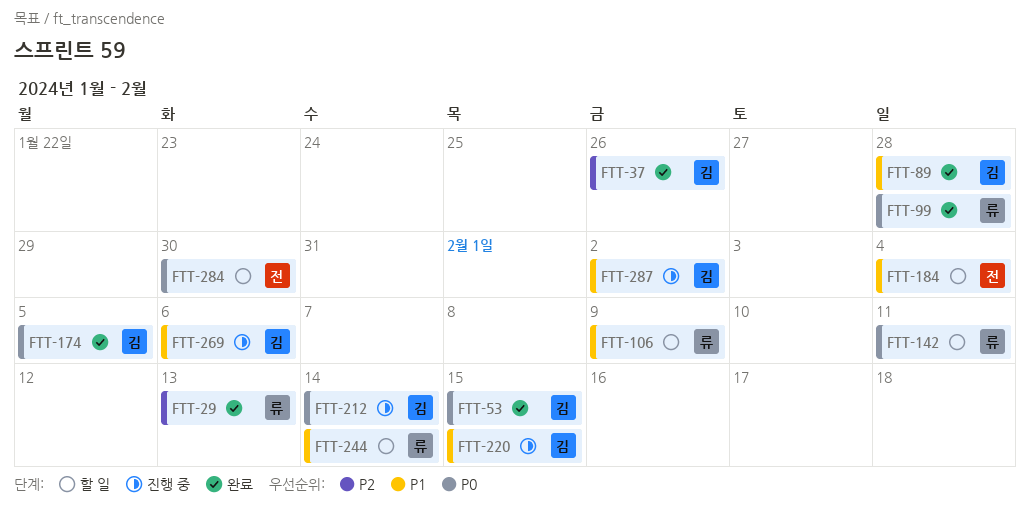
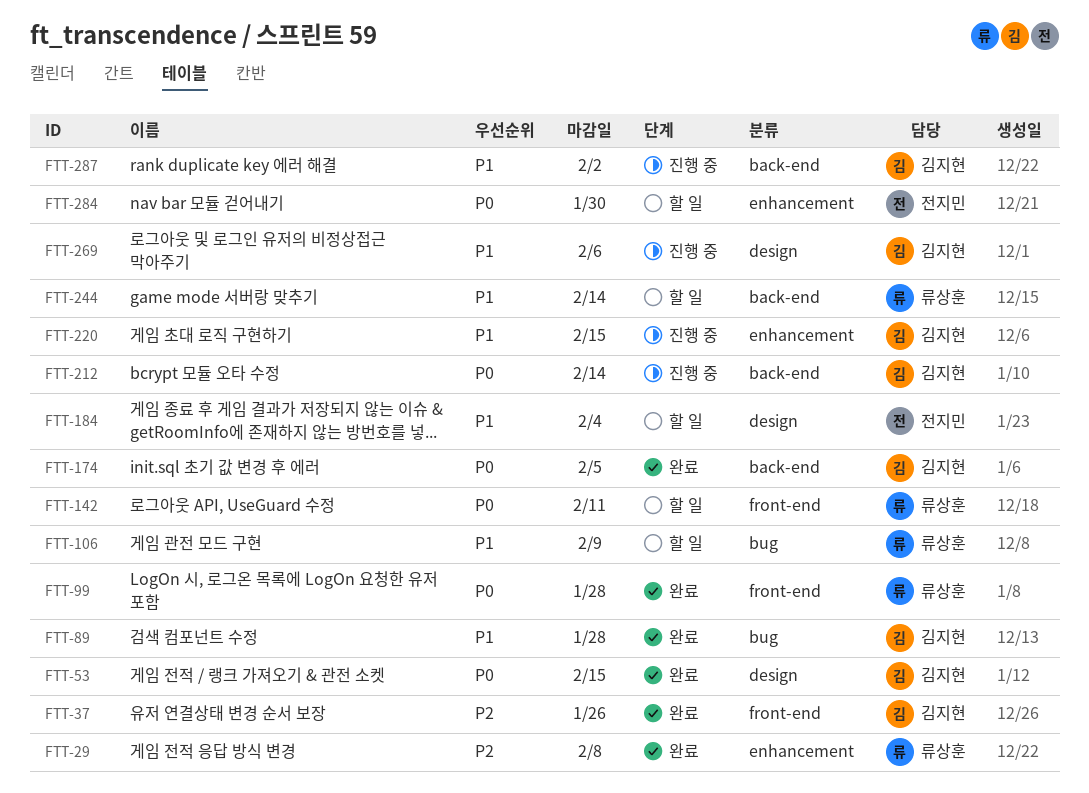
FTT-29, due: Feb 13 -> Feb 8

